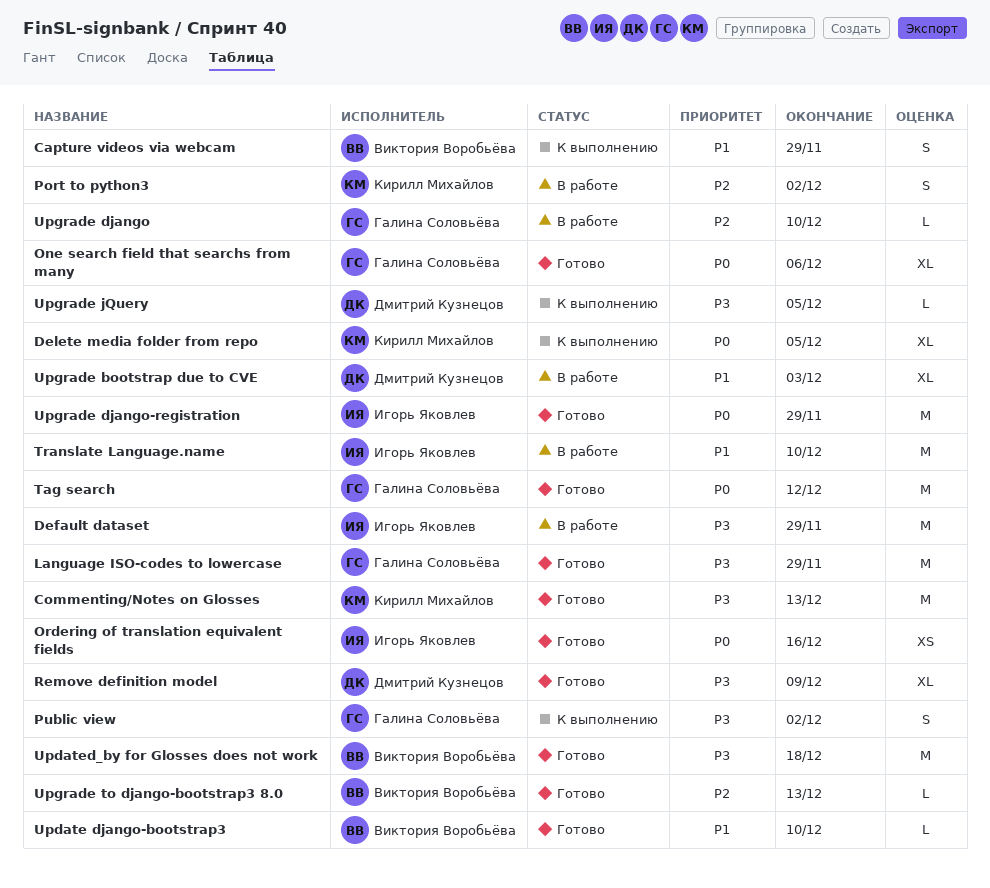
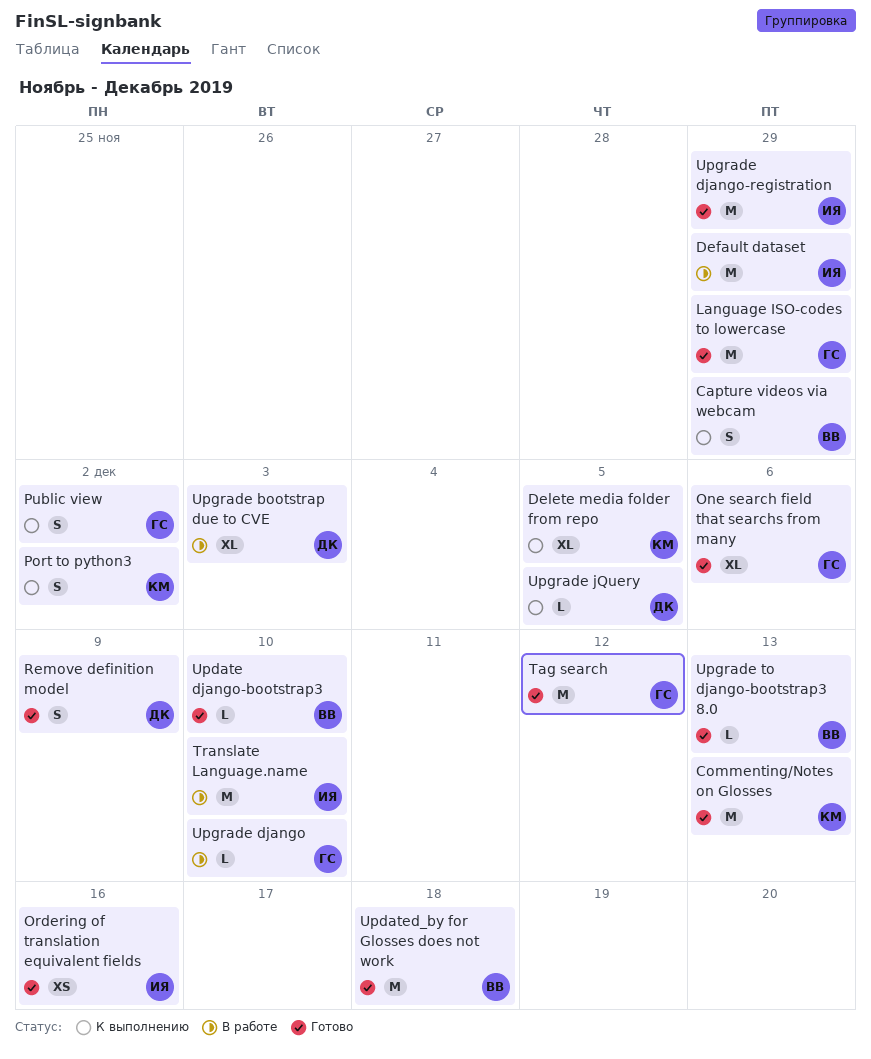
Port to python3, status: В работе -> К выполнению
Remove definition model, estimate: XL -> S

